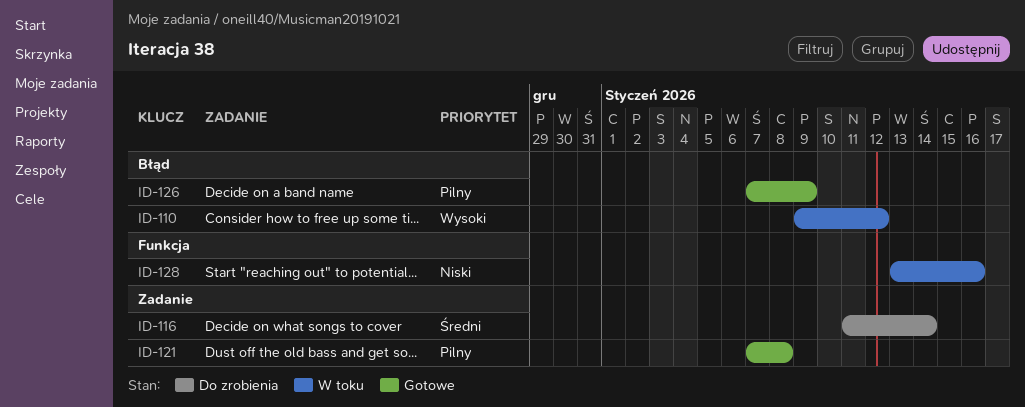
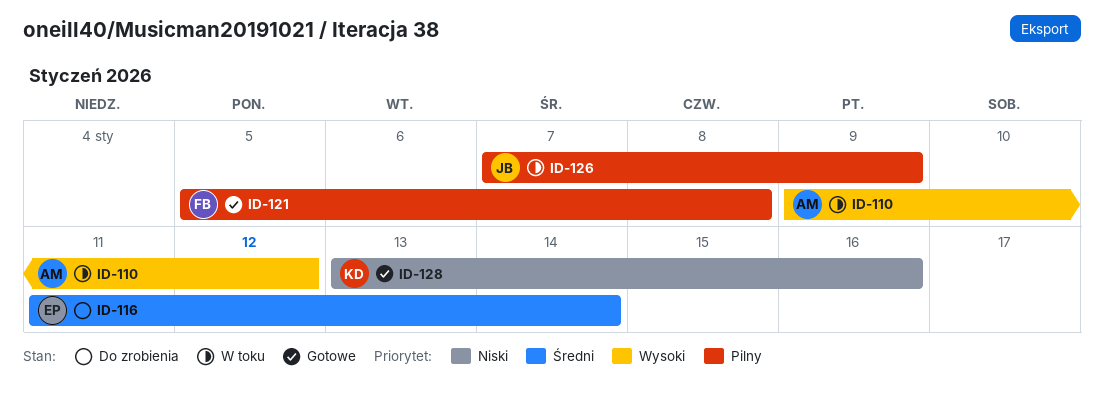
ID-121, start: Jan 7 -> Jan 5
ID-126, status: Gotowe -> W toku
ID-128, status: W toku -> Gotowe

